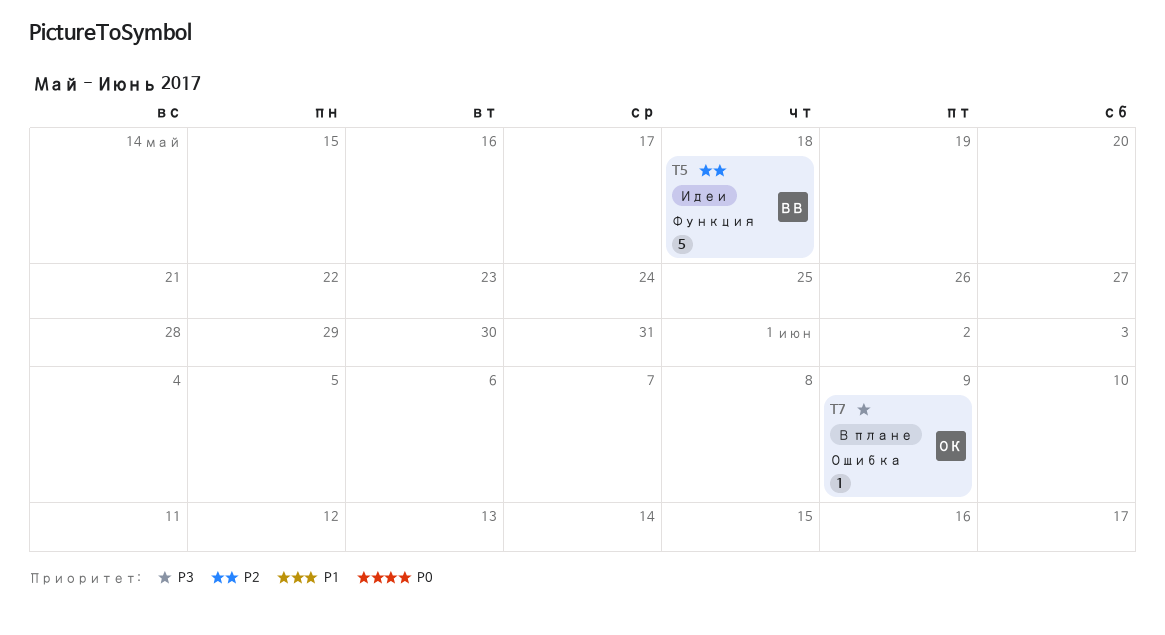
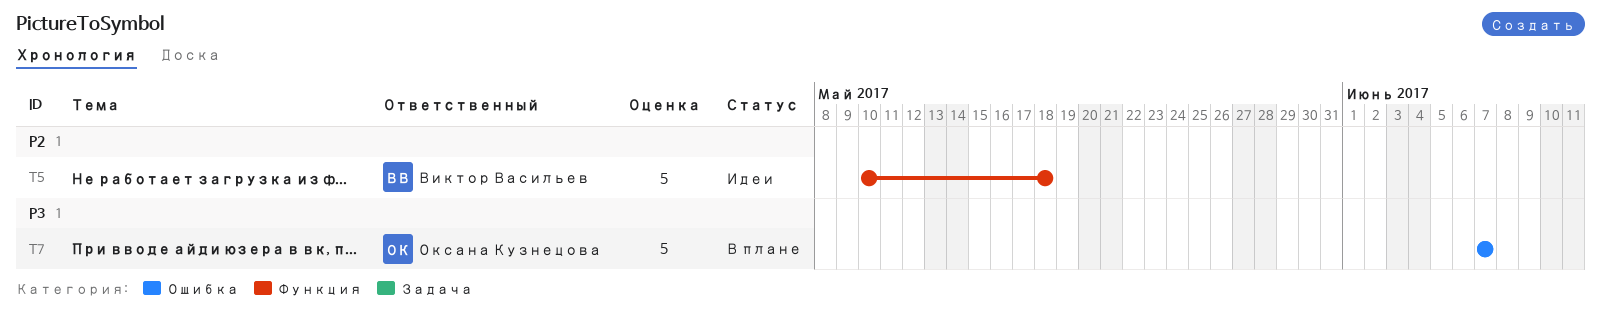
T7, estimate: 1 -> 5
T7, due: Jun 9 -> Jun 7

